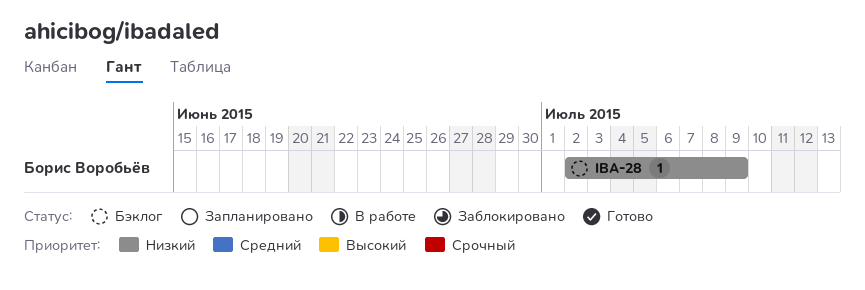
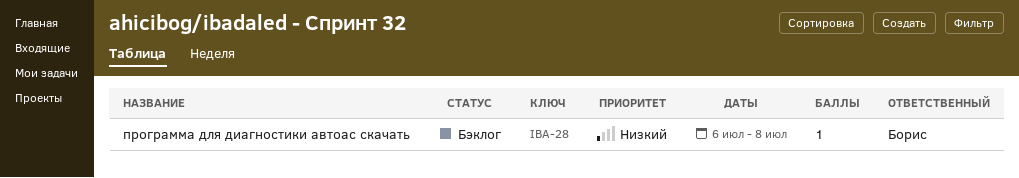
IBA-28, start: Jul 2 -> Jul 6
IBA-28, due: Jul 9 -> Jul 8

